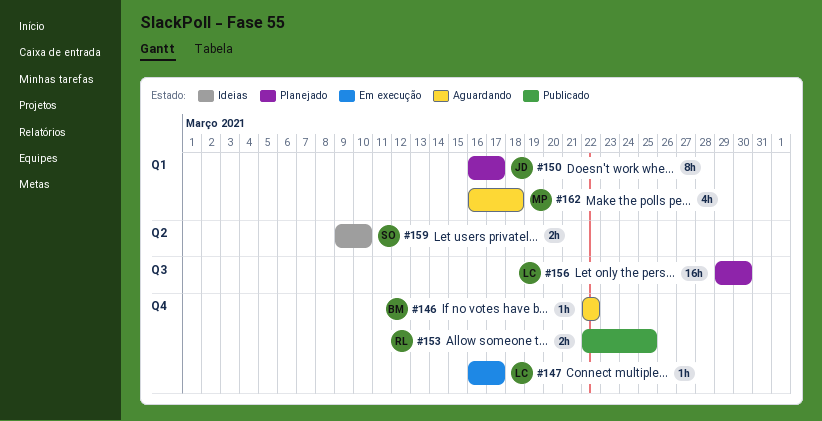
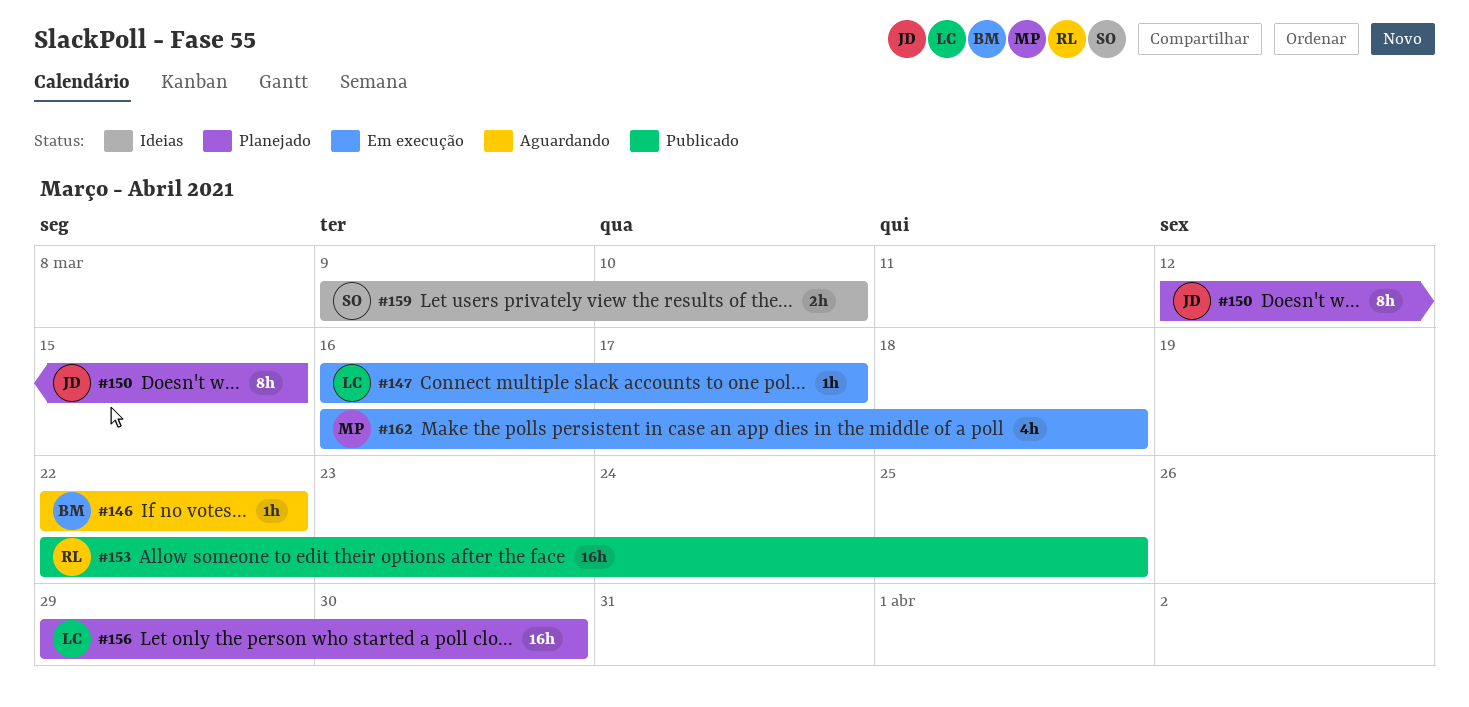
#150, start: Mar 16 -> Mar 12
#150, due: Mar 17 -> Mar 15
#153, estimate: 2h -> 16h
#162, status: Aguardando -> Em execução

